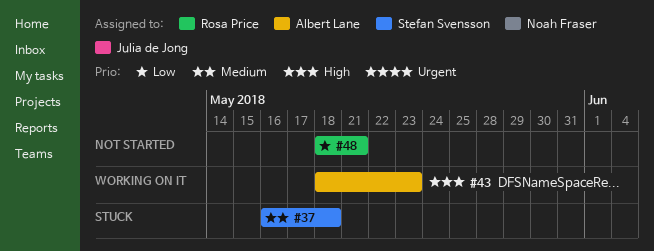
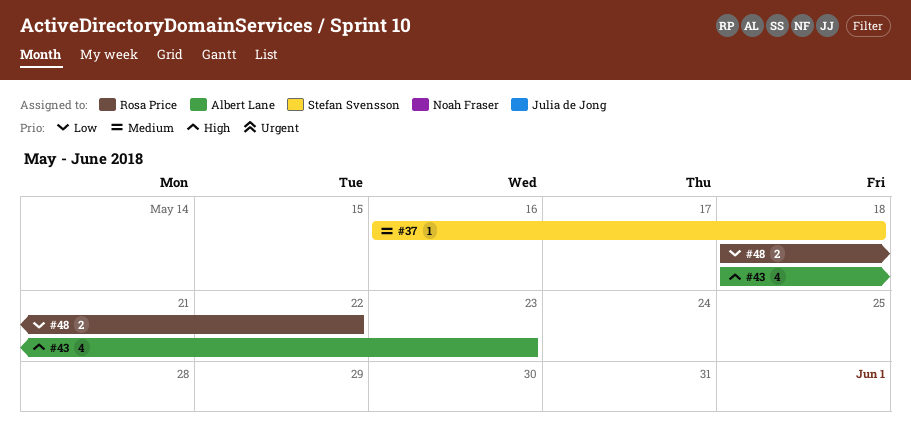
#48, due: May 21 -> May 22

